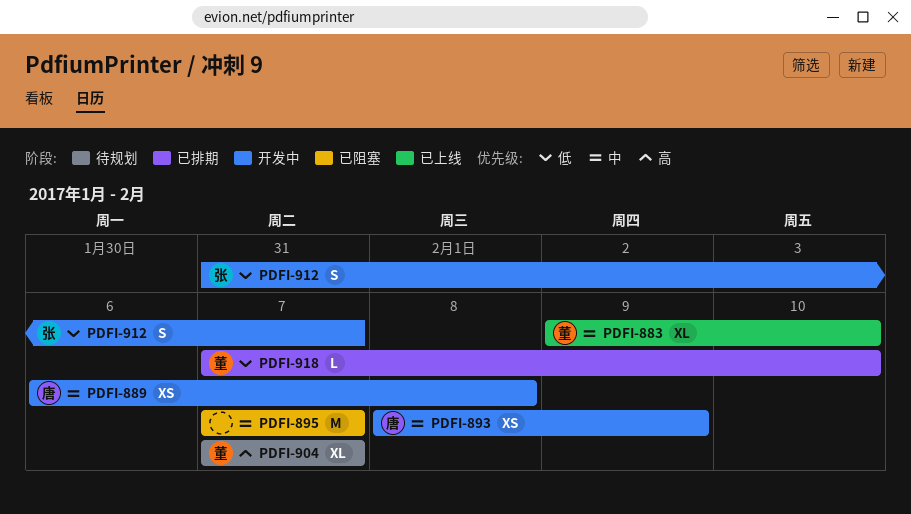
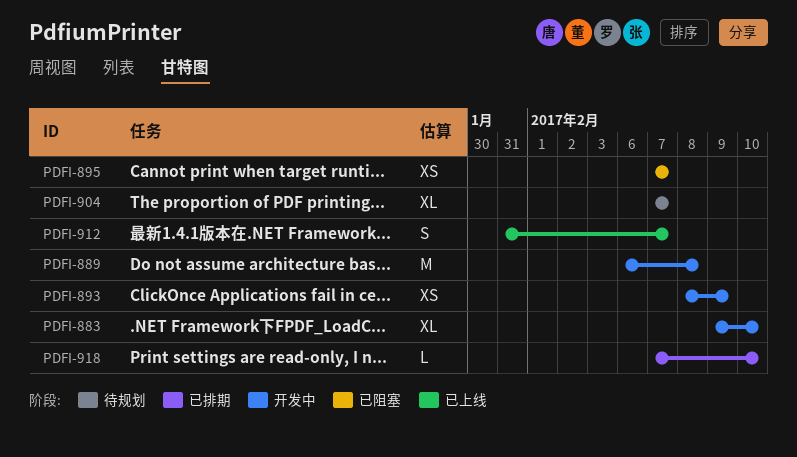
PDFI-883, status: 已上线 -> 开发中
PDFI-889, estimate: XS -> M
PDFI-895, estimate: M -> XS
PDFI-912, status: 开发中 -> 已上线

